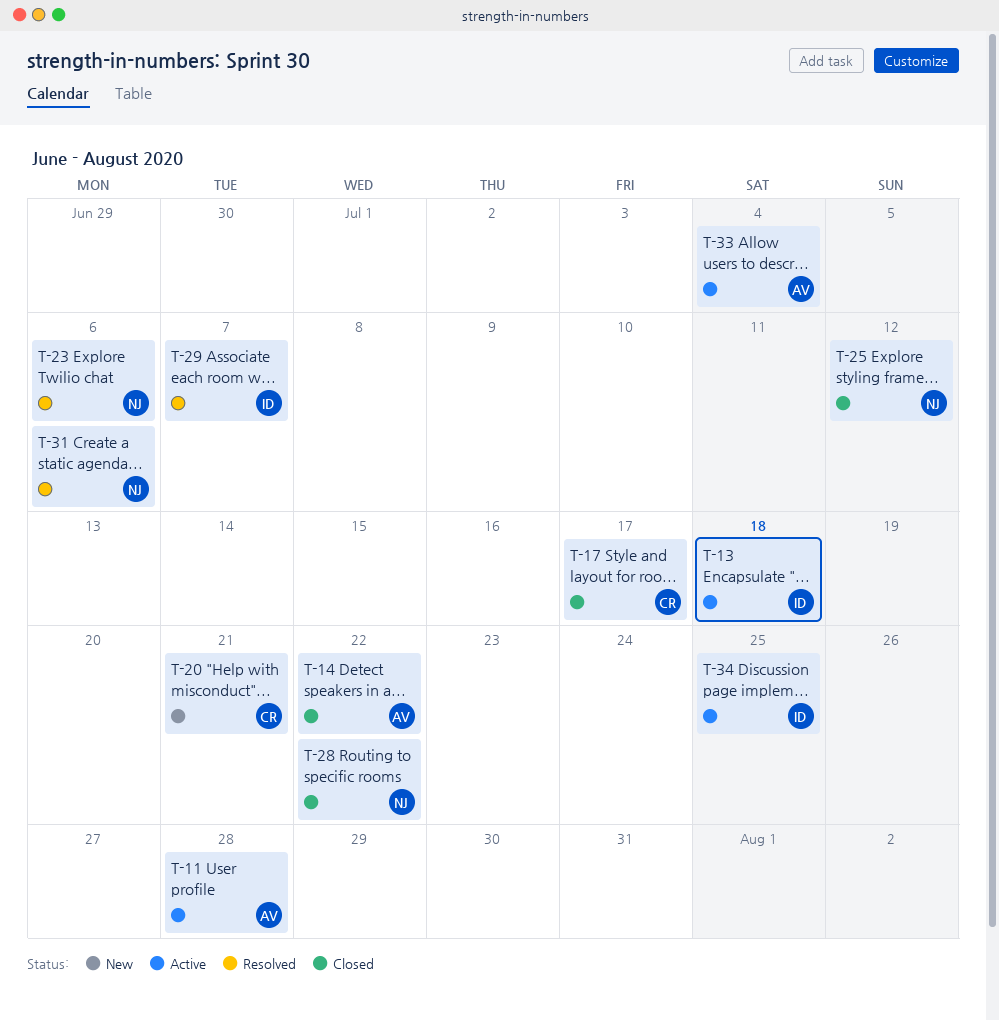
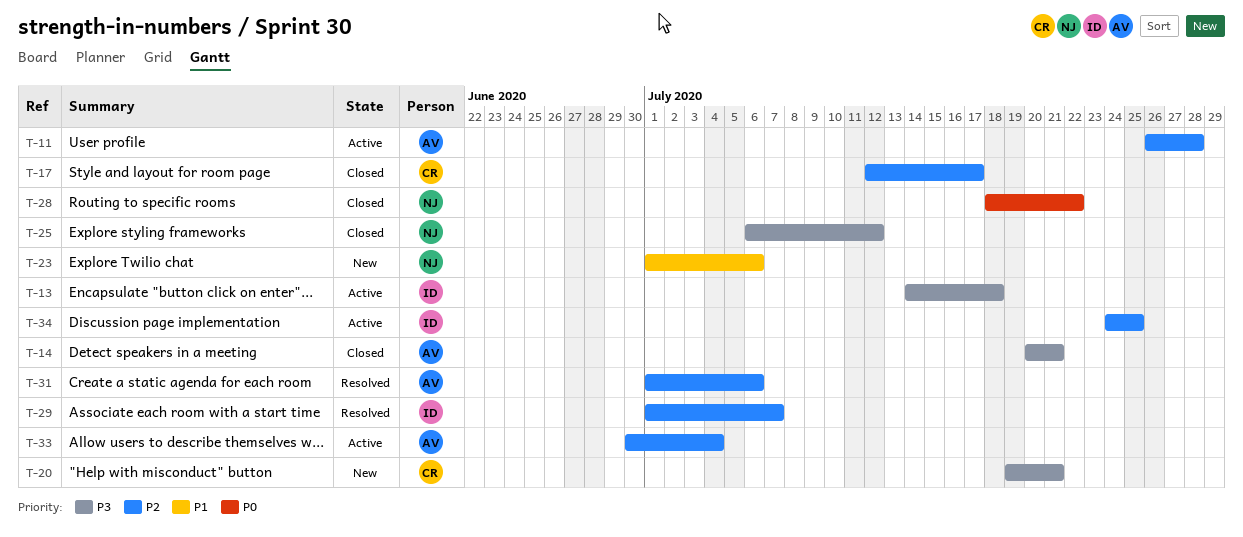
T-14, due: Jul 22 -> Jul 21
T-23, status: Resolved -> New
T-31, owner: NJ -> AV

